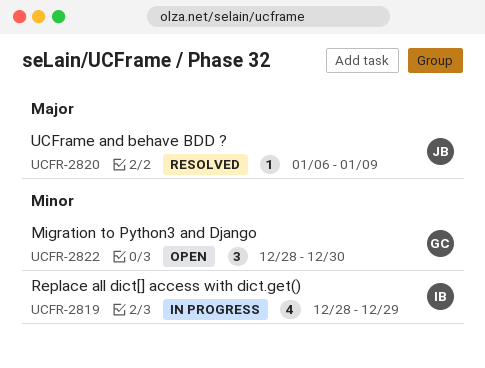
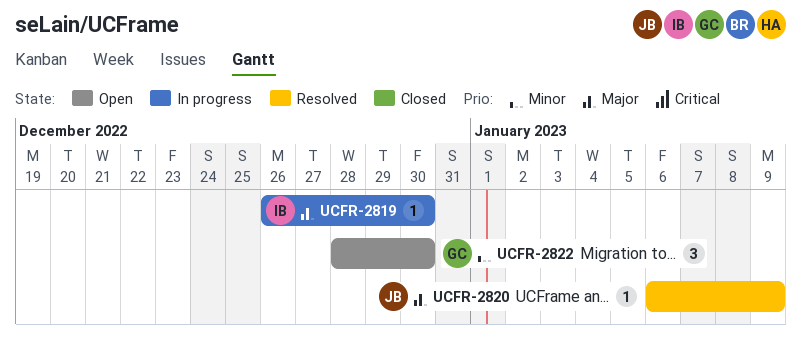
UCFR-2819, priority: Minor -> Major
UCFR-2819, estimate: 4 -> 1
UCFR-2819, start: Dec 28 -> Dec 26
UCFR-2819, due: Dec 29 -> Dec 30

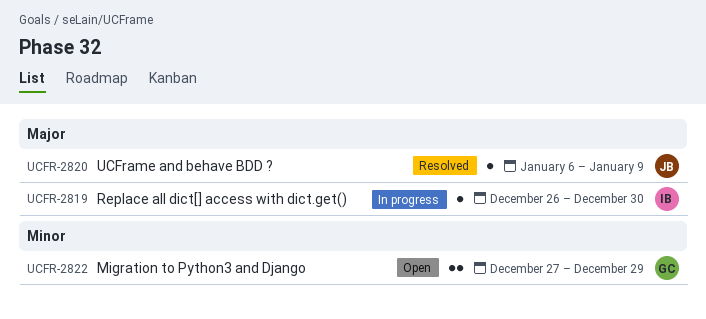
UCFR-2822, estimate: 3 -> 2
UCFR-2822, start: Dec 28 -> Dec 27
UCFR-2822, due: Dec 30 -> Dec 29

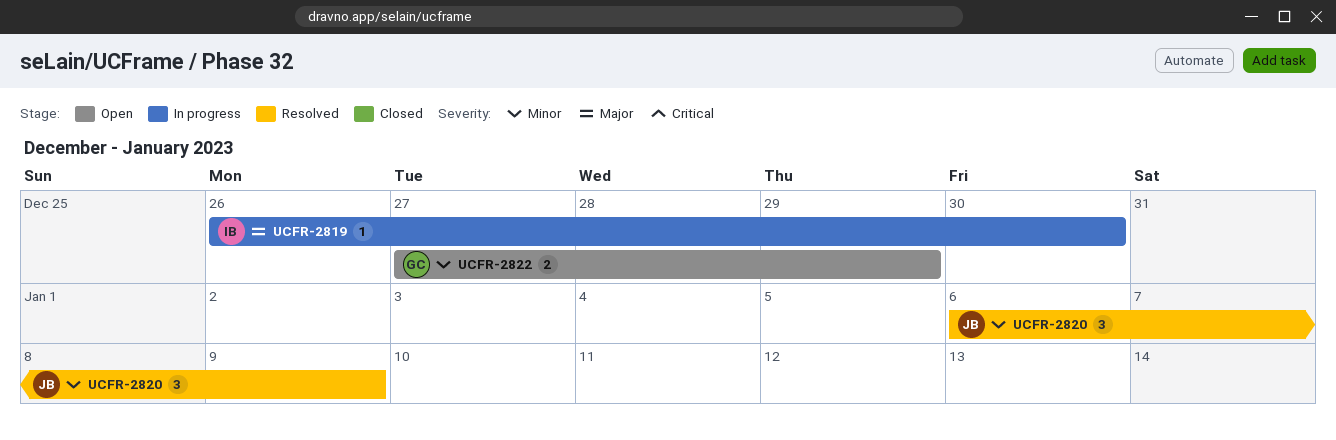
UCFR-2820, priority: Major -> Minor
UCFR-2820, estimate: 1 -> 3

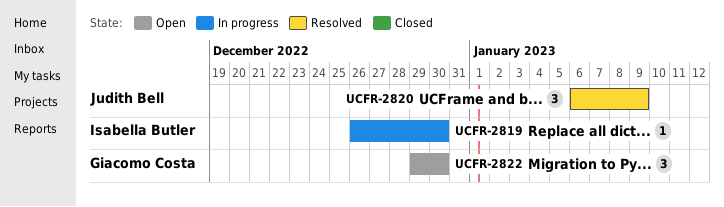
UCFR-2822, estimate: 2 -> 3
UCFR-2822, start: Dec 27 -> Dec 29
UCFR-2822, due: Dec 29 -> Dec 30

